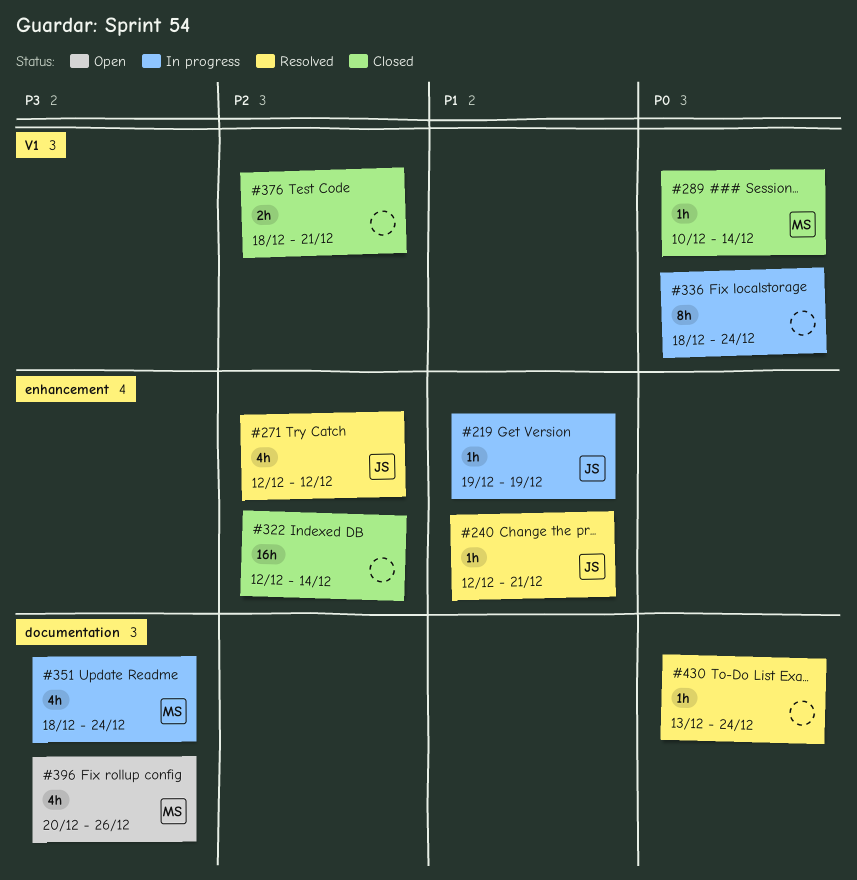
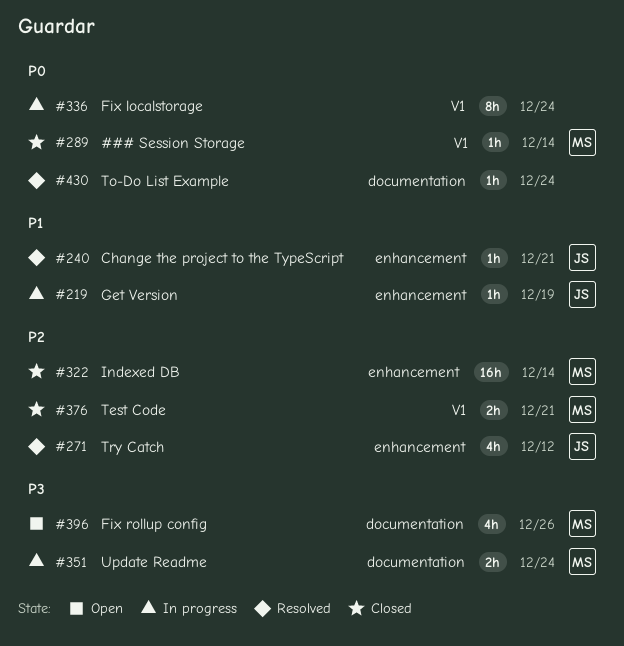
#322, owner: none -> MS
#351, estimate: 4h -> 2h
#376, owner: none -> MS

